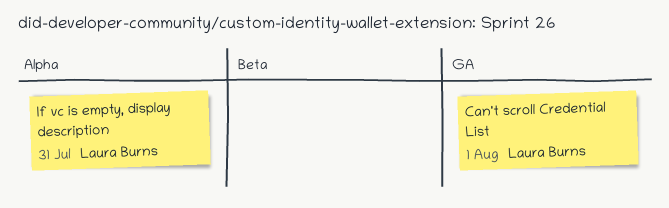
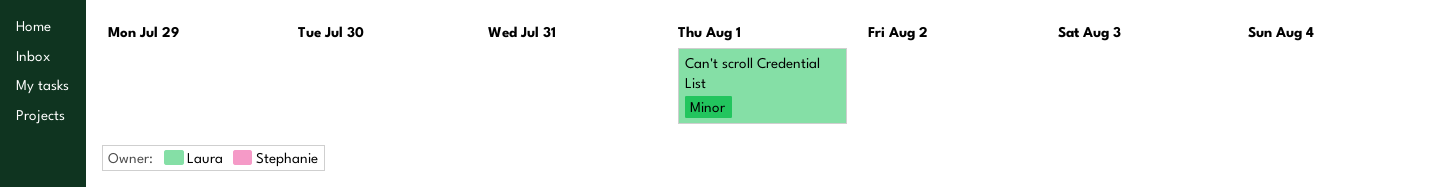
If vc is empty, display description: present -> none

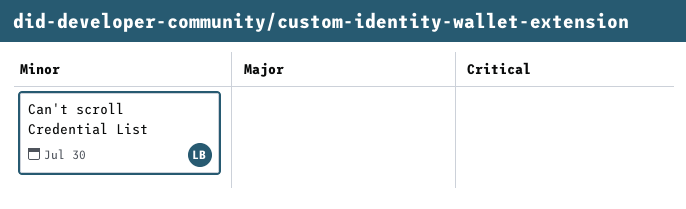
Can't scroll Credential List, due: Aug 1 -> Jul 30

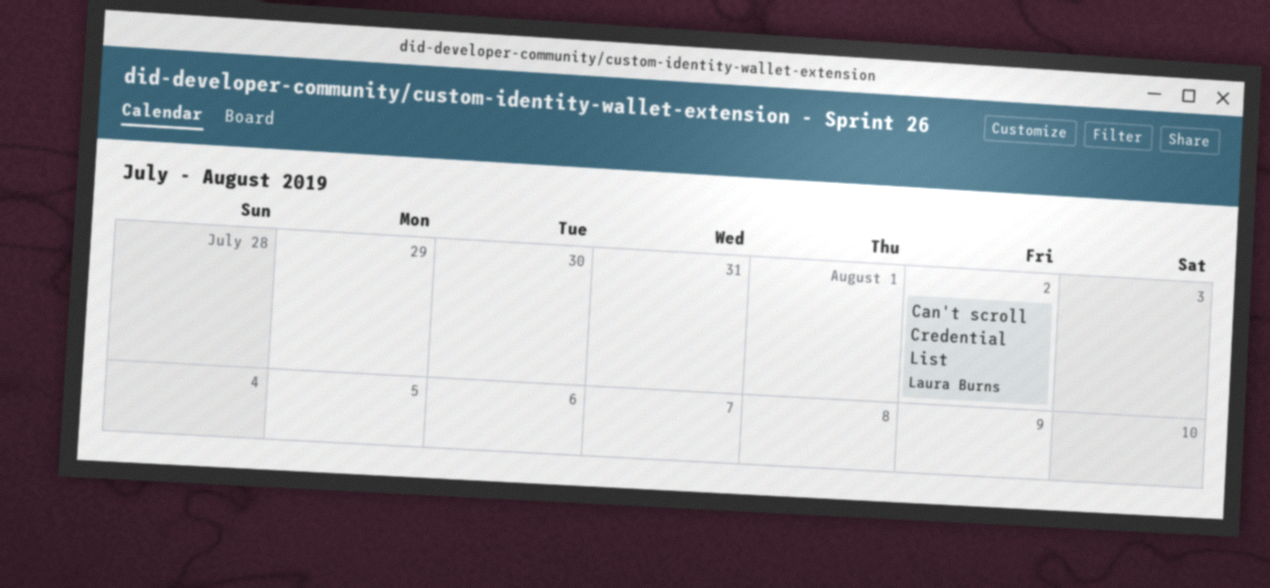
Can't scroll Credential List, due: Jul 30 -> Aug 2

